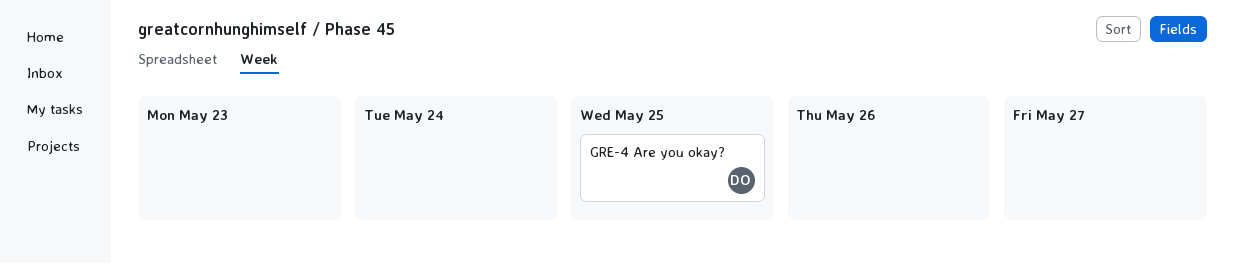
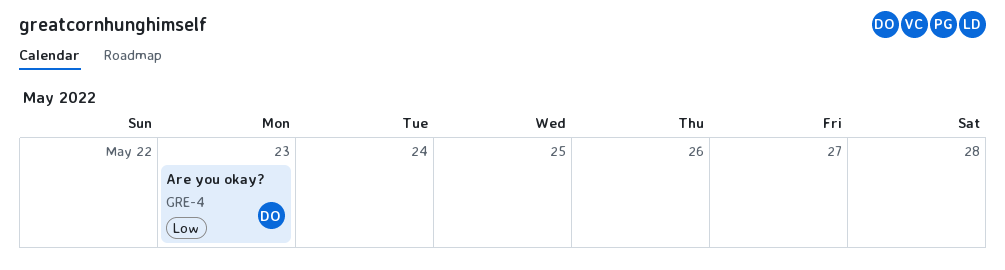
GRE-4, due: May 25 -> May 23

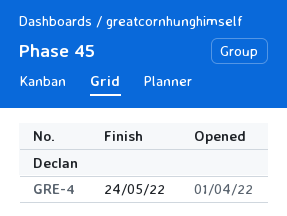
GRE-4, due: May 23 -> May 24

